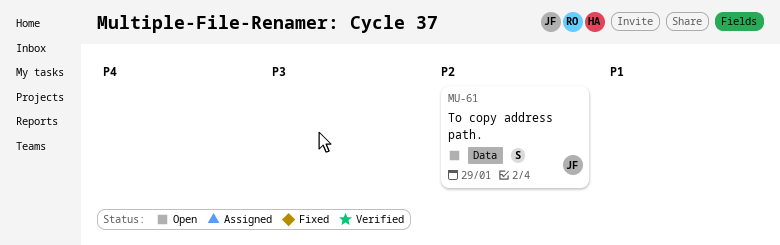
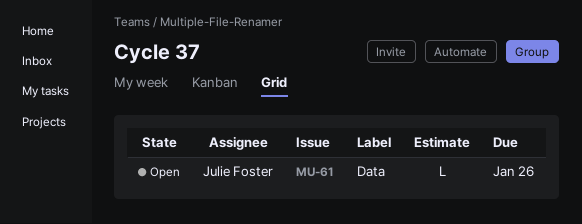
MU-61, estimate: S -> L
MU-61, due: Jan 29 -> Jan 26

